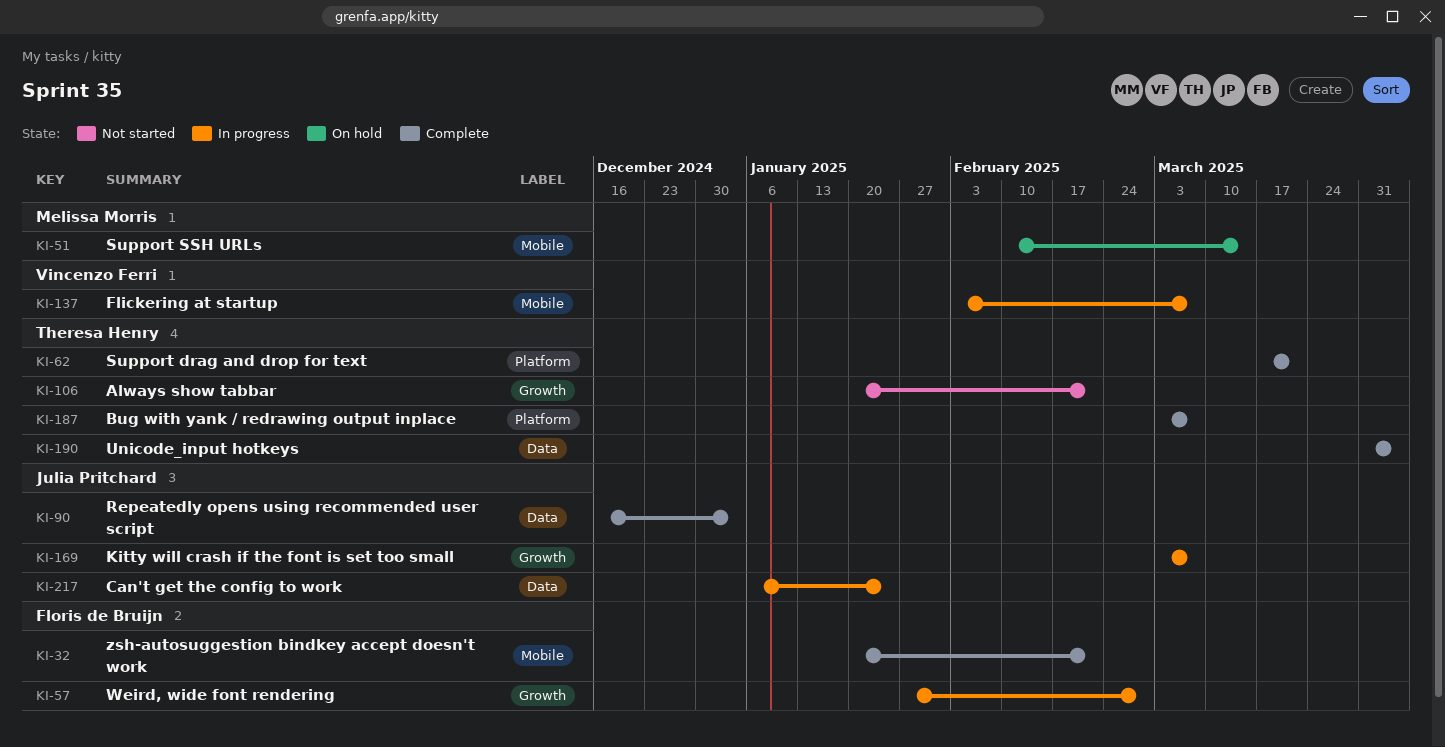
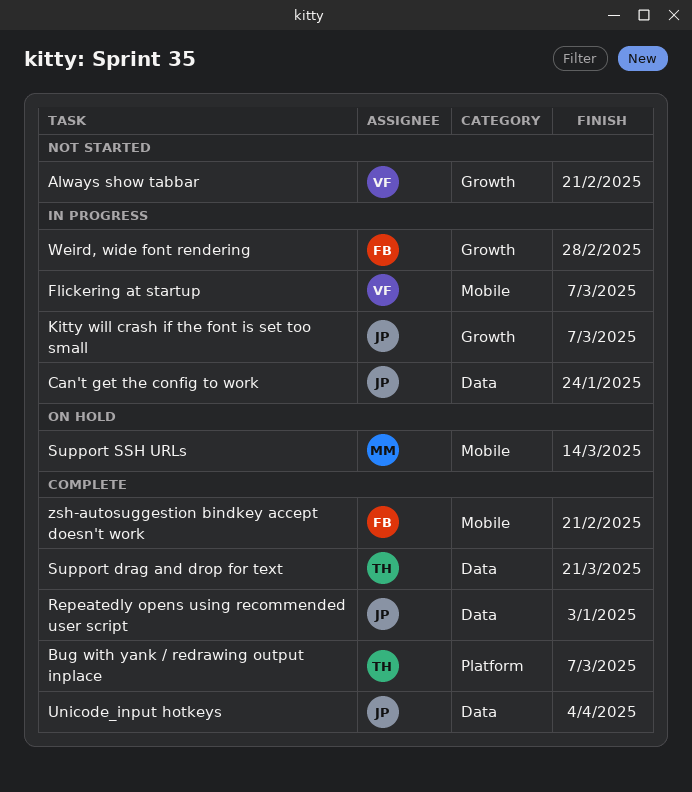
Always show tabbar, owner: Theresa Henry -> Vincenzo Ferri
Support drag and drop for text, label: Platform -> Data
Unicode_input hotkeys, owner: Theresa Henry -> Julia Pritchard

